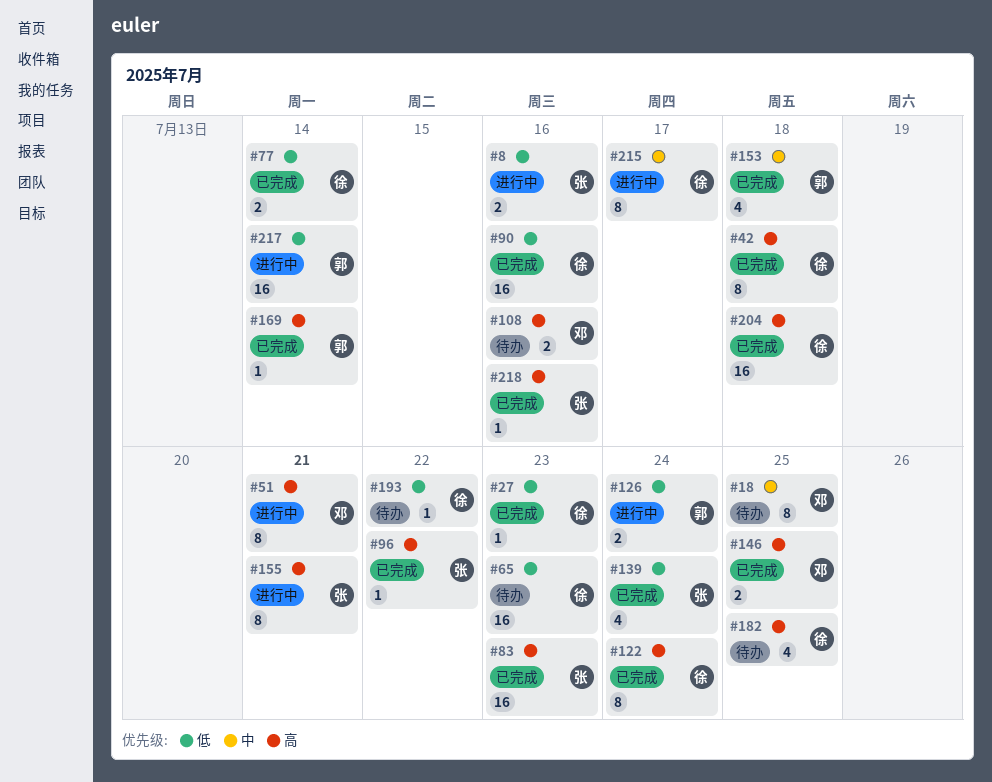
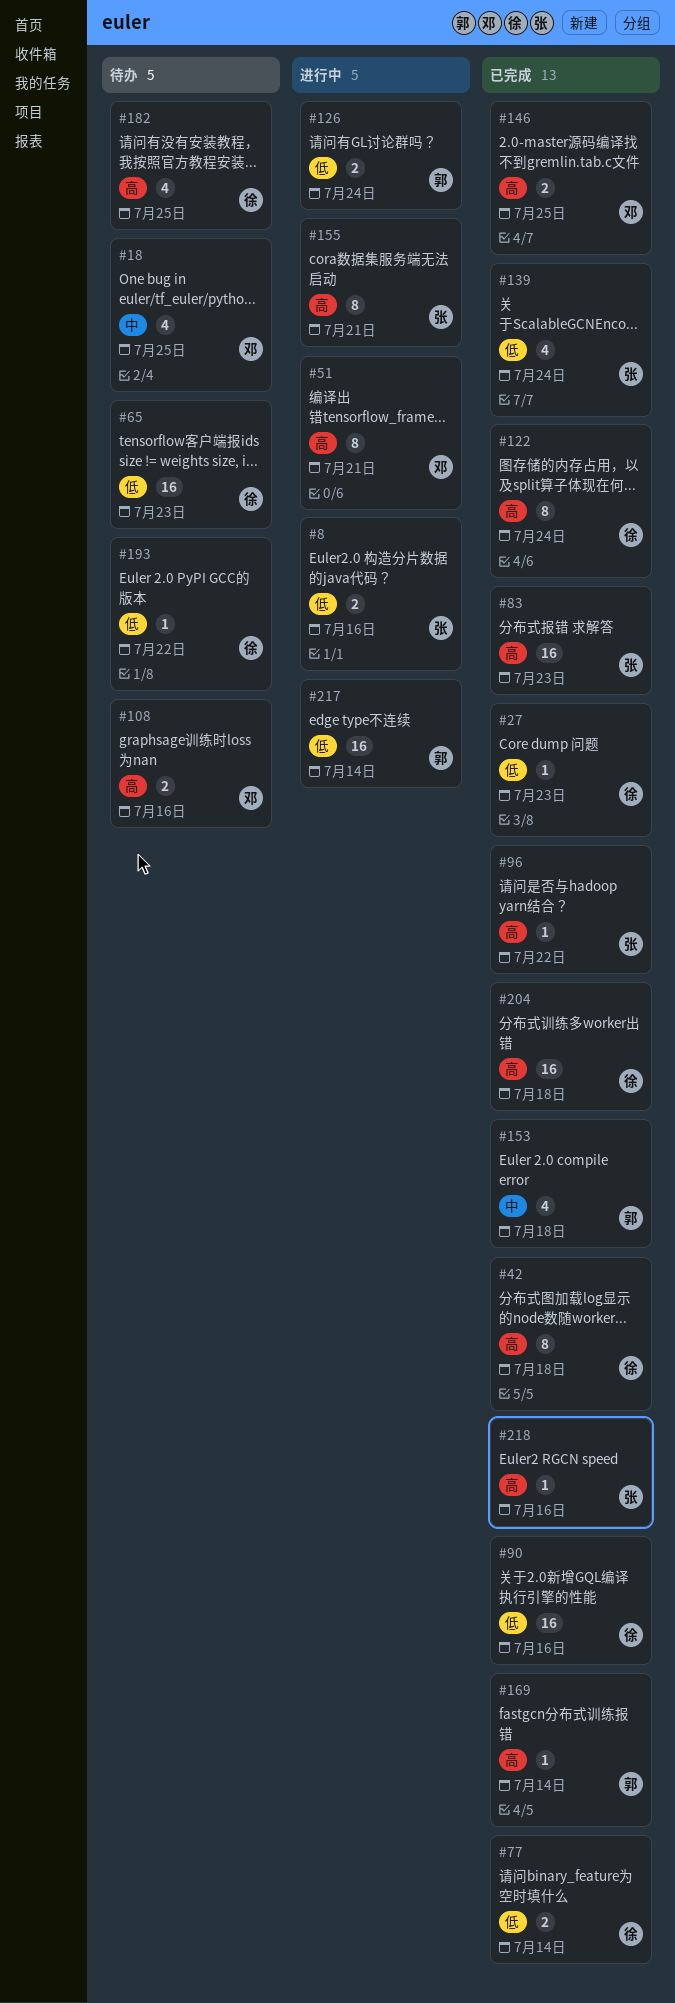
#18, estimate: 8 -> 4
#215: present -> none

